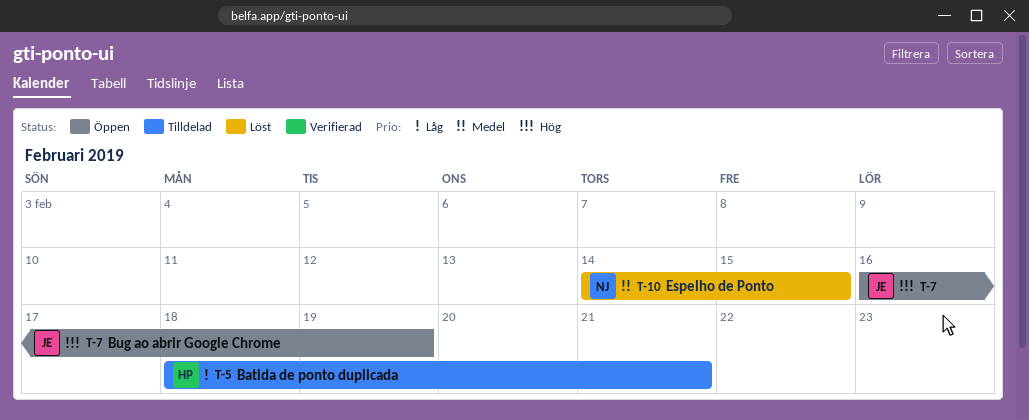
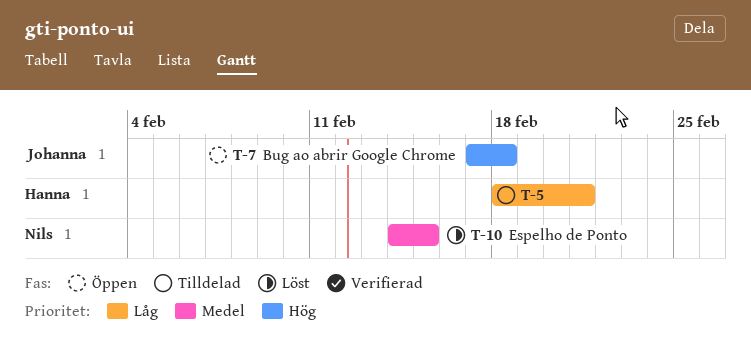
T-7, start: Feb 16 -> Feb 17
T-7, due: Feb 19 -> Feb 18

